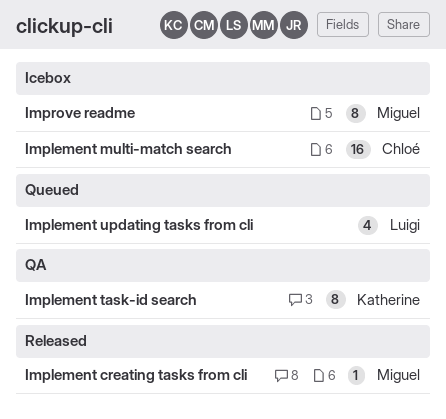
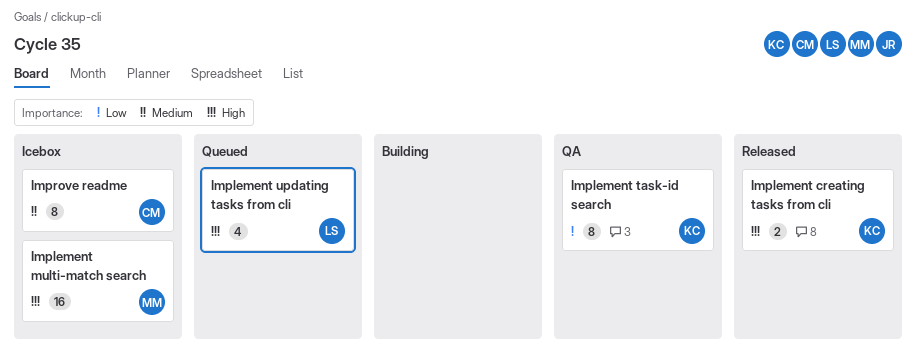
Implement creating tasks from cli, owner: Miguel -> Katherine
Implement creating tasks from cli, estimate: 1 -> 2
Implement multi-match search, owner: Chloé -> Miguel
Improve readme, owner: Miguel -> Chloé

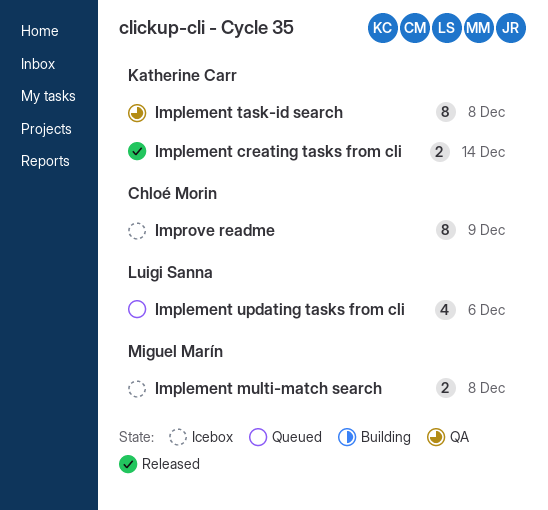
Implement multi-match search, estimate: 16 -> 2

